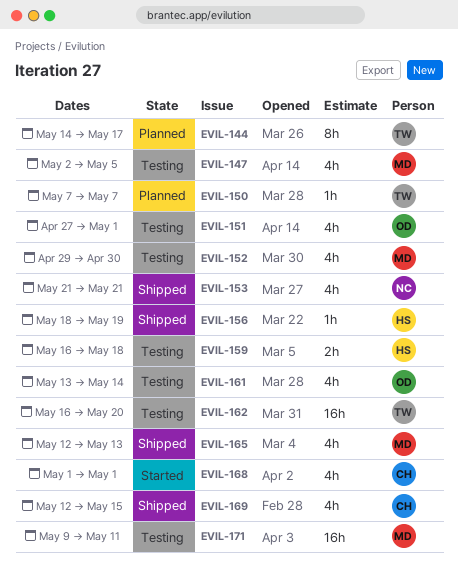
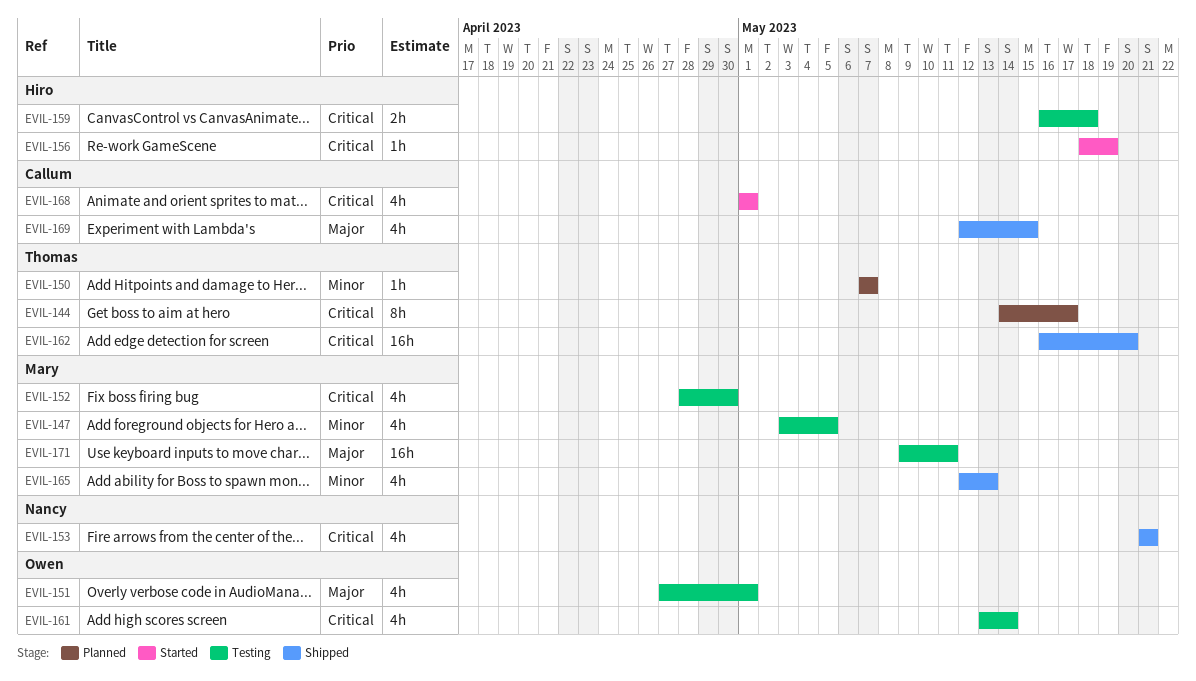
EVIL-147, start: May 2 -> May 3
EVIL-152, start: Apr 29 -> Apr 28
EVIL-156, status: Shipped -> Started
EVIL-162, status: Testing -> Shipped

